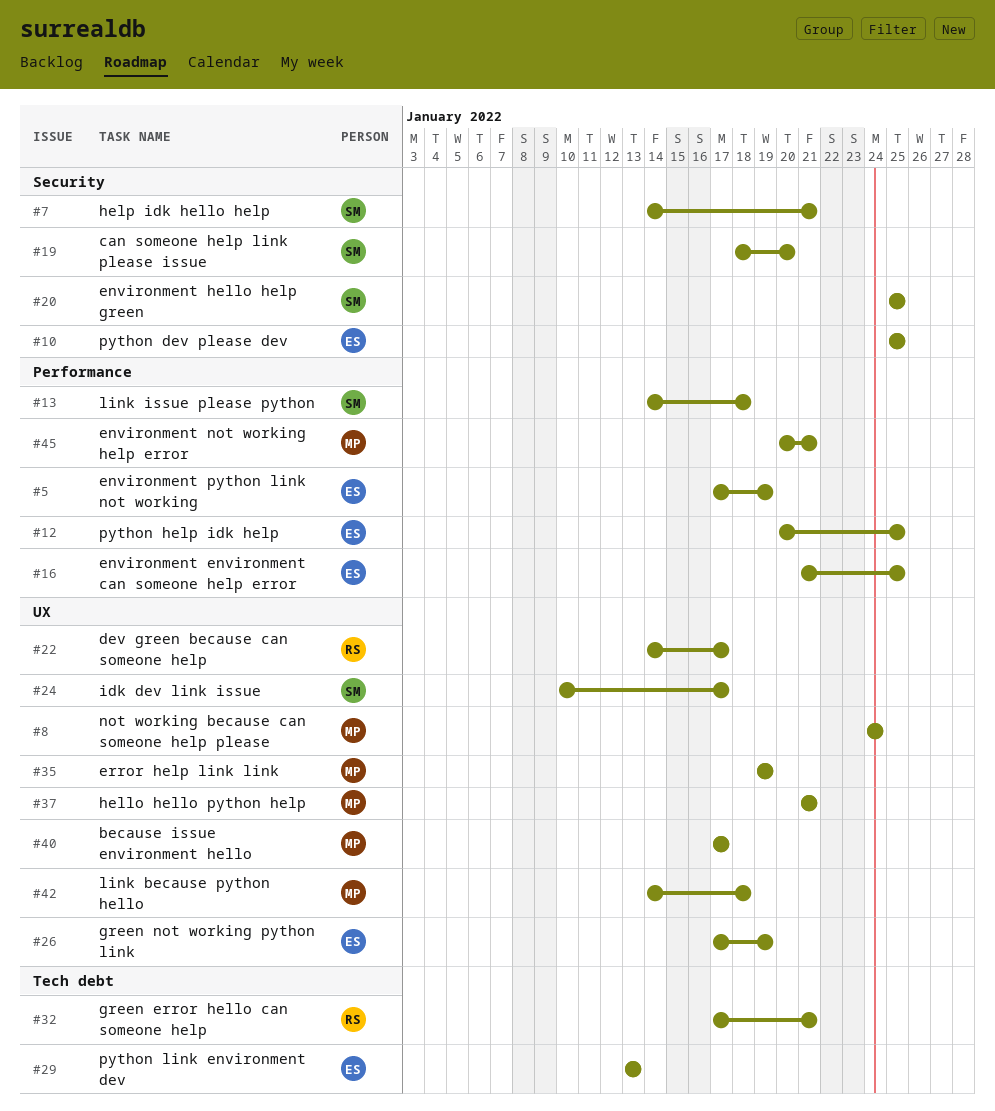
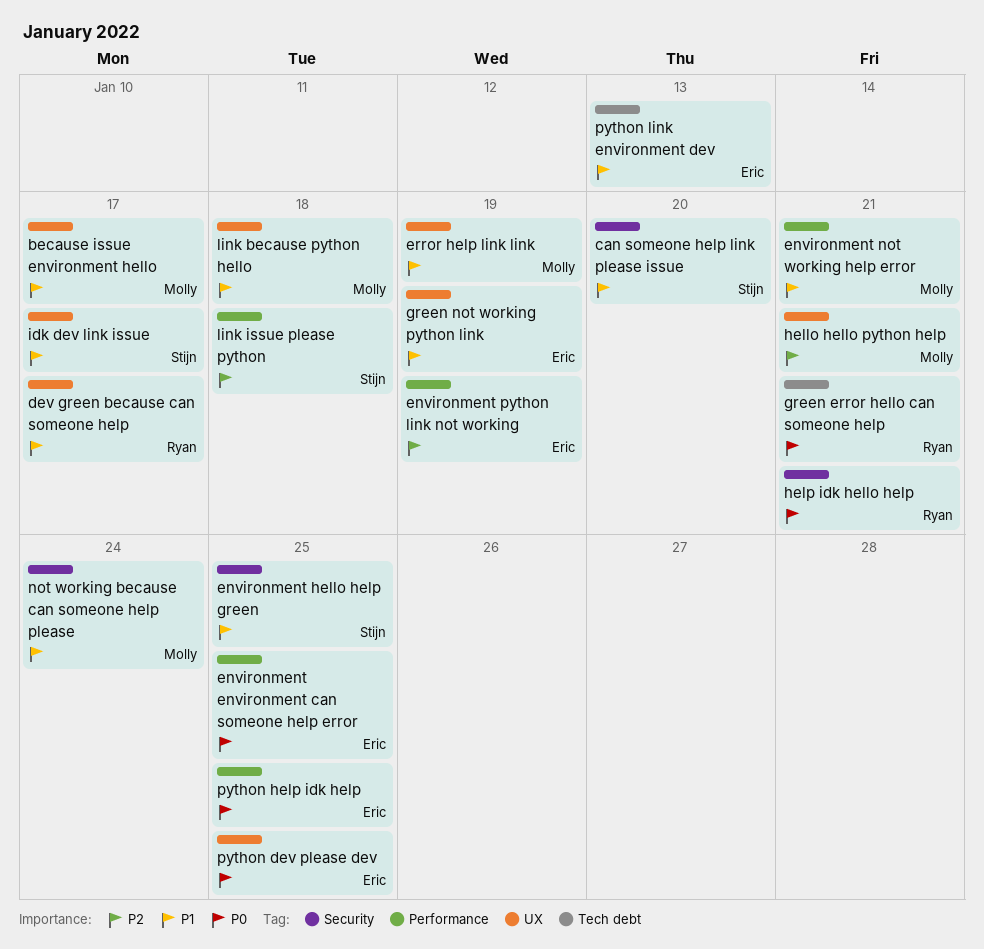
help idk hello help, owner: Stijn -> Ryan
not working because can someone help please, label: UX -> Security
python dev please dev, label: Security -> UX

